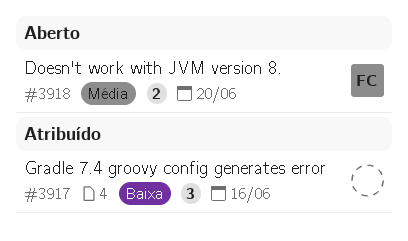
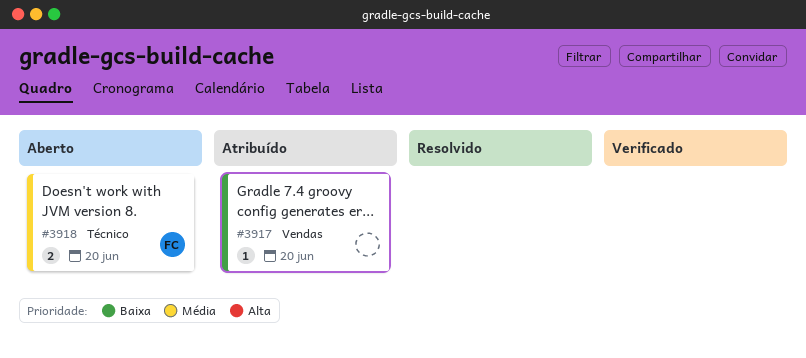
#3917, estimate: 3 -> 1
#3917, due: Jun 16 -> Jun 20

